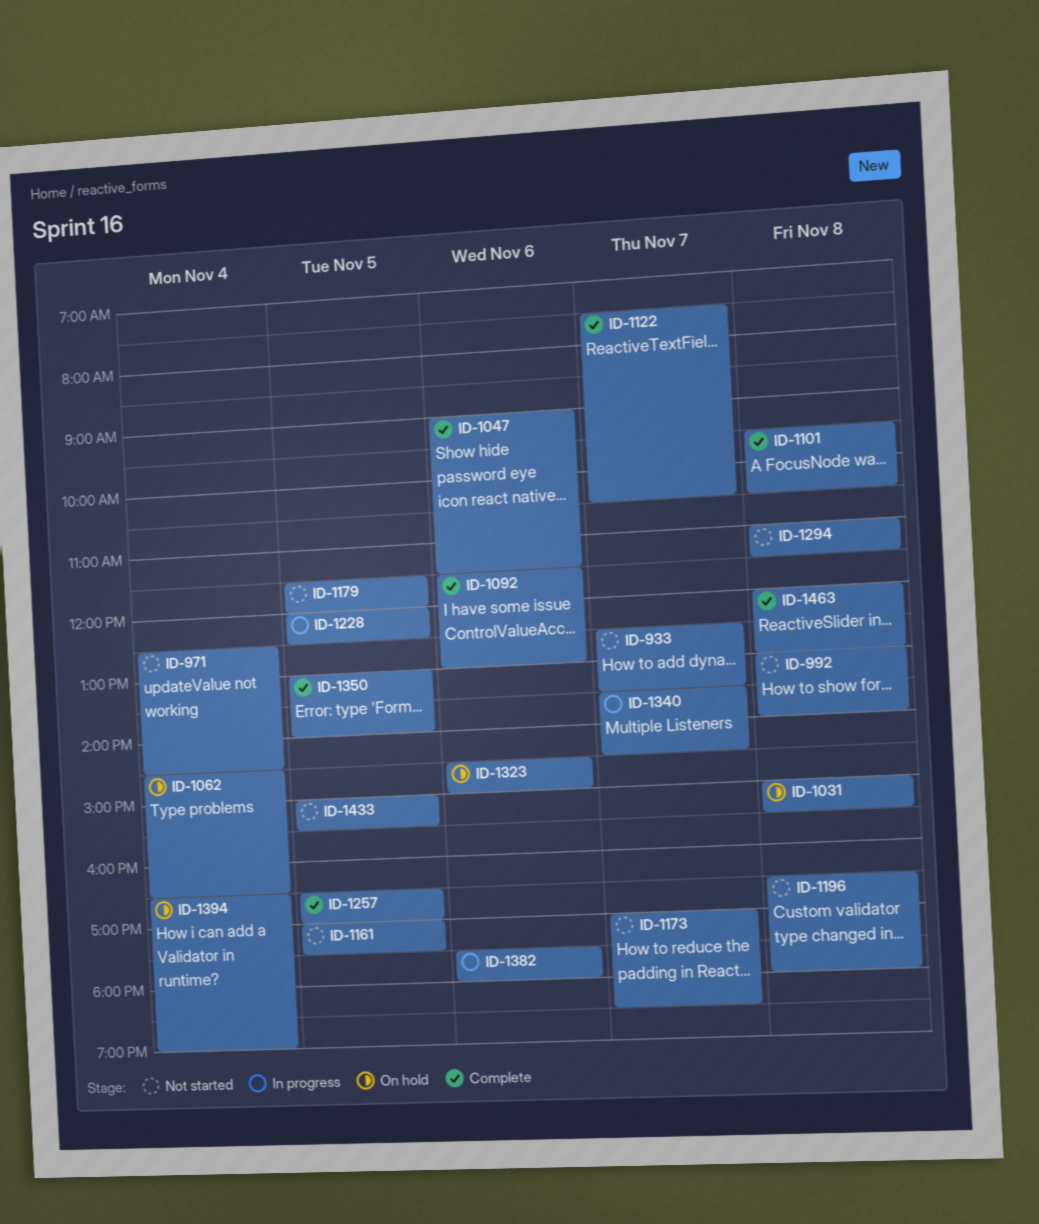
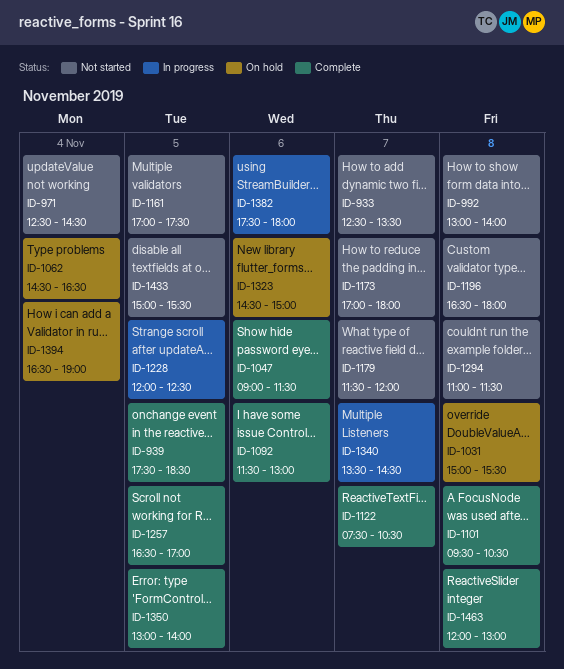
ID-939: none -> present
ID-1173, ends: 18:30 -> 18:00
ID-1179, day: Nov 5 -> Nov 7

